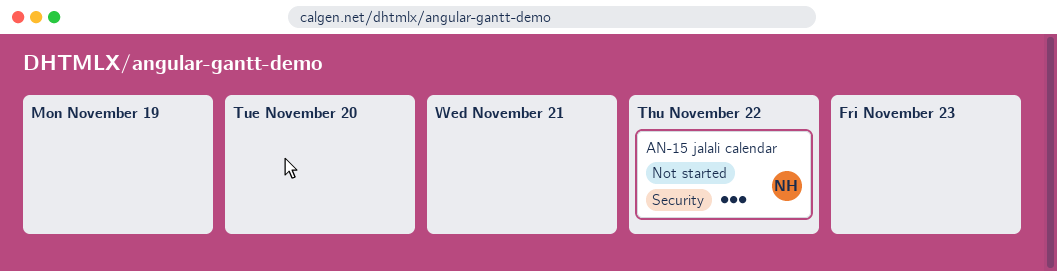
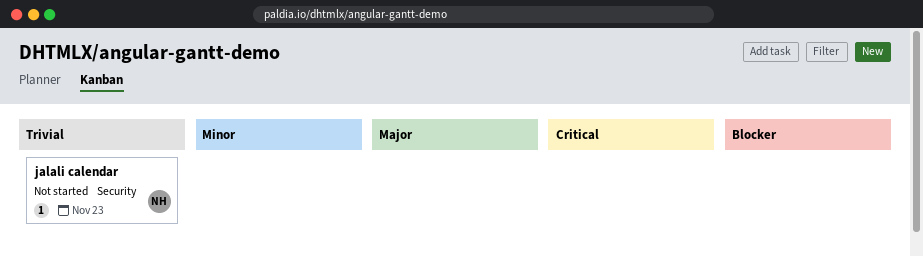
jalali calendar, estimate: 3 -> 1
jalali calendar, due: Nov 22 -> Nov 23

